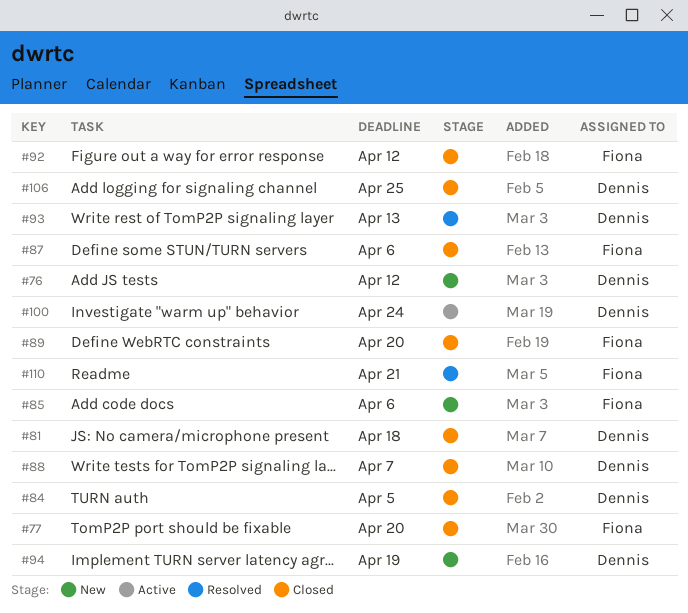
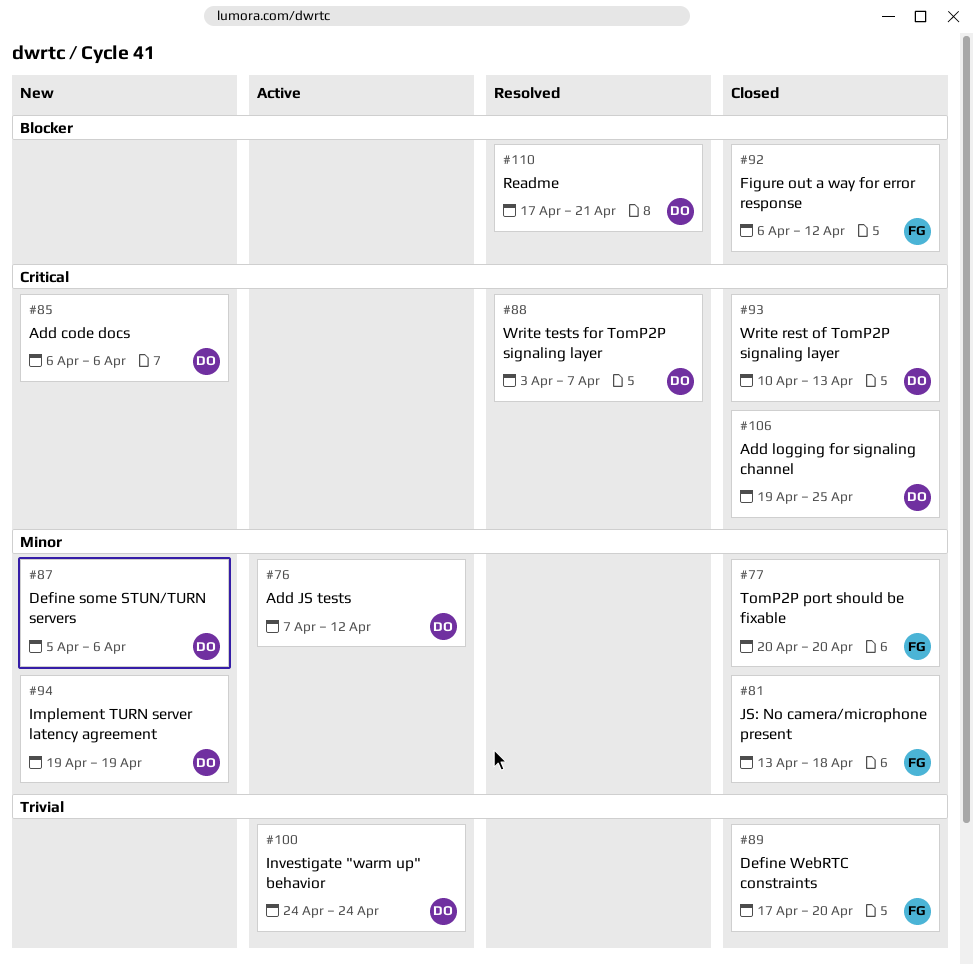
#76, status: New -> Active
#81, owner: Dennis -> Fiona
#84: present -> none
#85, owner: Fiona -> Dennis
#87, status: Closed -> New
#87, owner: Fiona -> Dennis
#88, status: Closed -> Resolved
#93, status: Resolved -> Closed
#110, owner: Fiona -> Dennis

